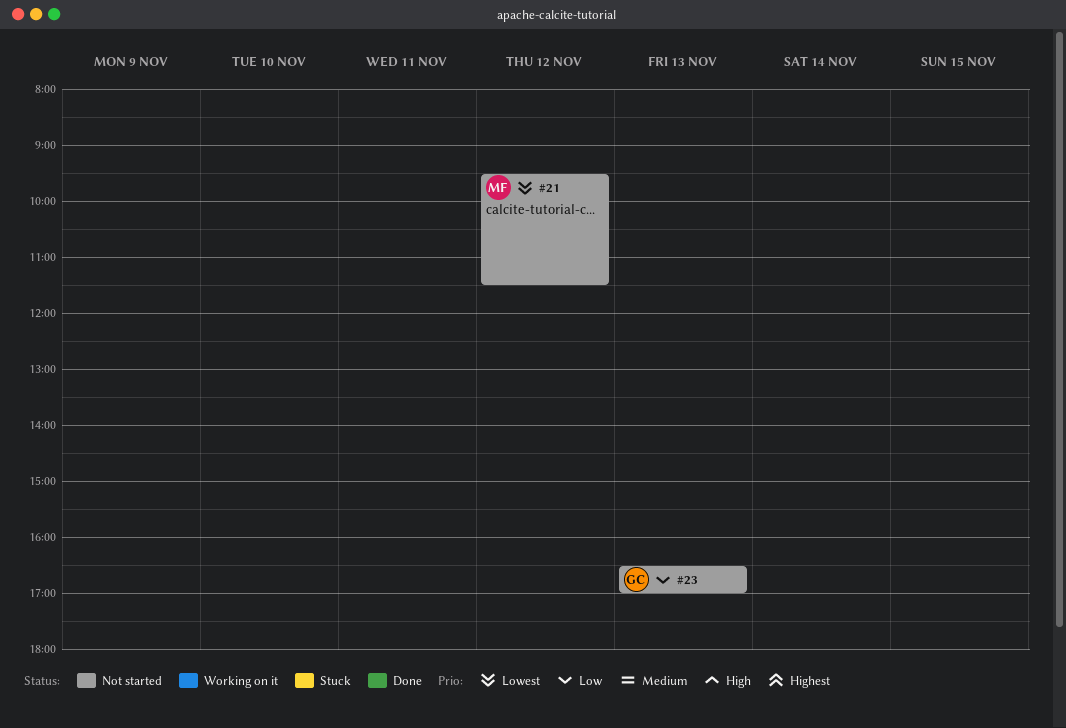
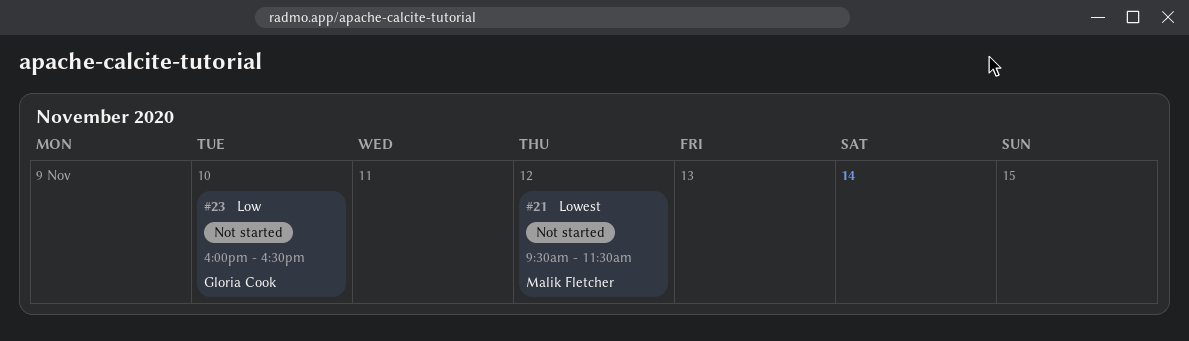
#23, day: Nov 13 -> Nov 10
#23, begins: 16:30 -> 16:00
#23, ends: 17:00 -> 16:30

